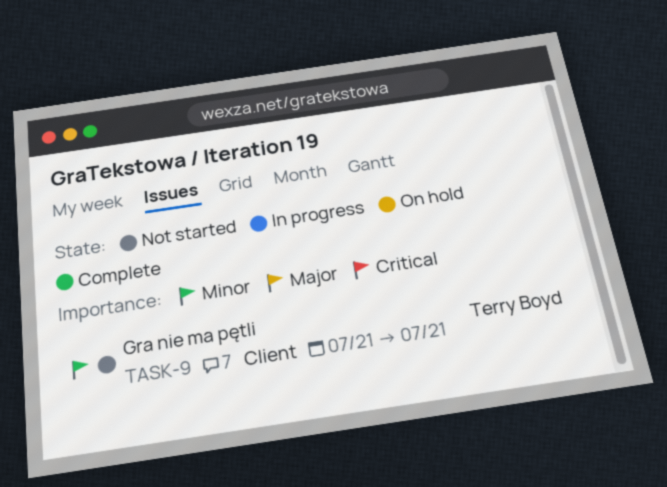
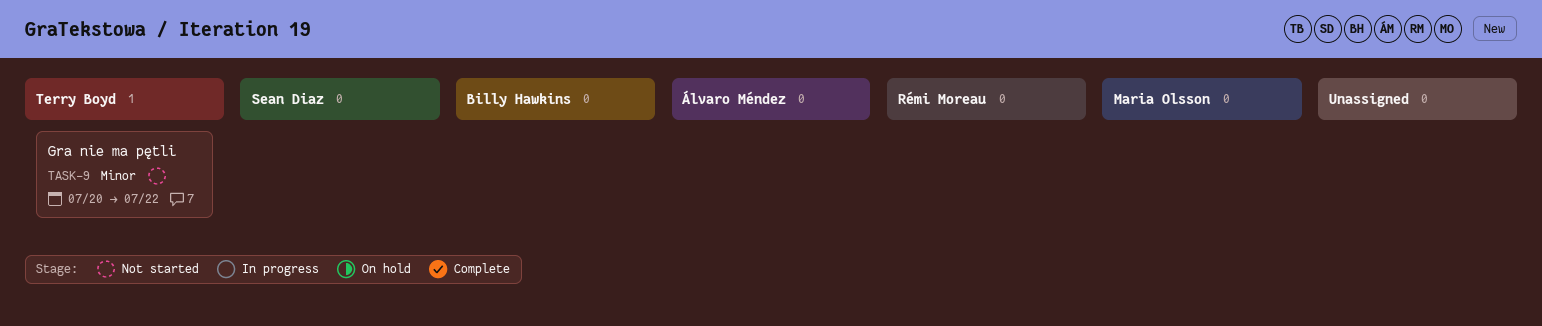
TASK-9, start: Jul 21 -> Jul 20
TASK-9, due: Jul 21 -> Jul 22

